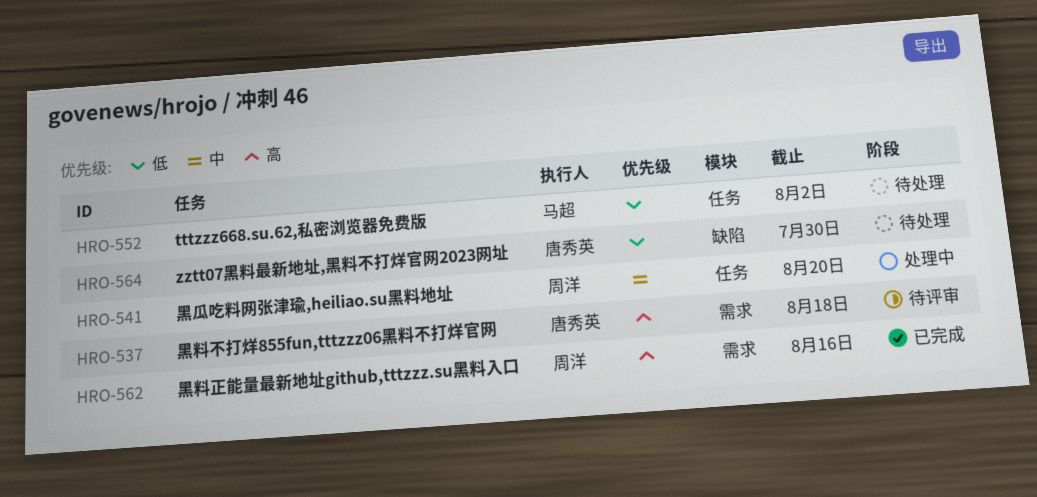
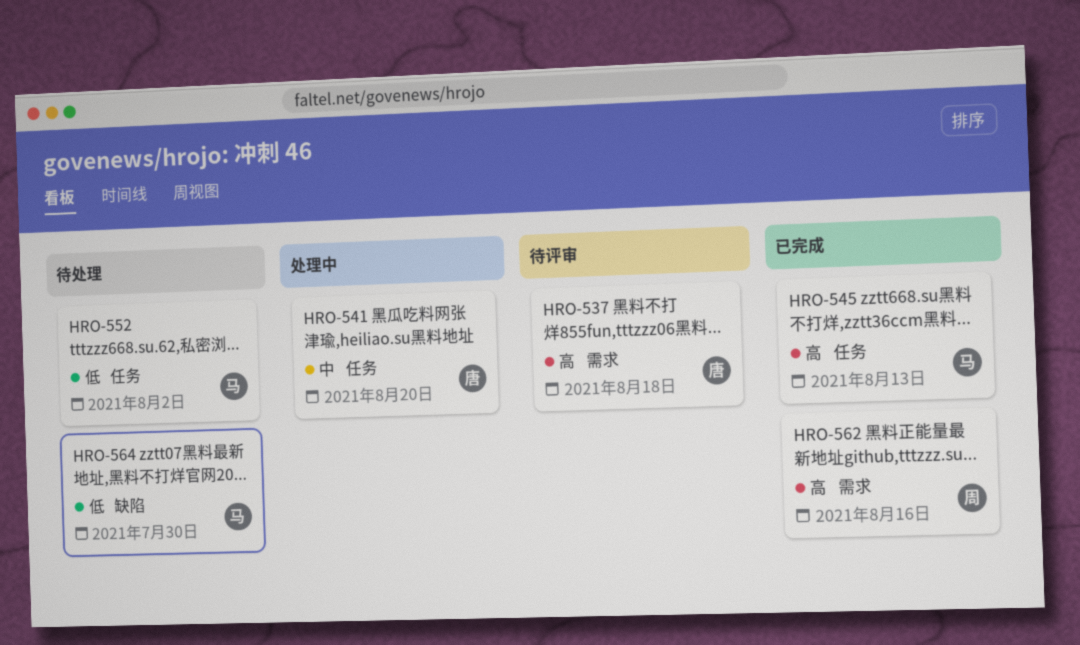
HRO-541, owner: 周洋 -> 唐秀英
HRO-545: none -> present
HRO-564, owner: 唐秀英 -> 马超

